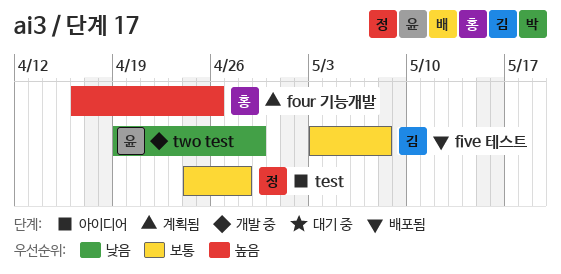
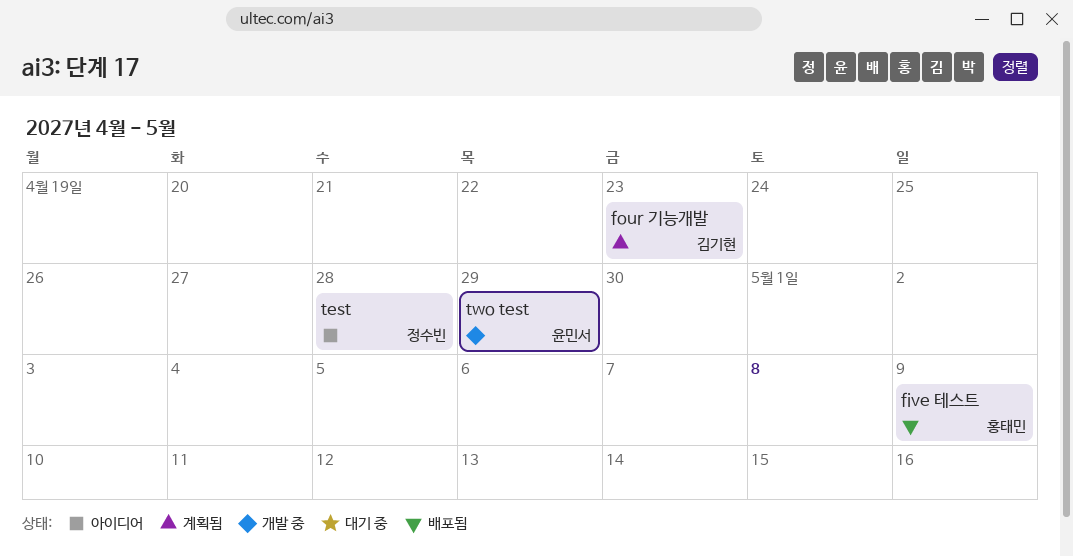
five 테스트, owner: 김기현 -> 홍태민
five 테스트, due: May 8 -> May 9
four 기능개발, owner: 홍태민 -> 김기현
four 기능개발, due: Apr 26 -> Apr 23

